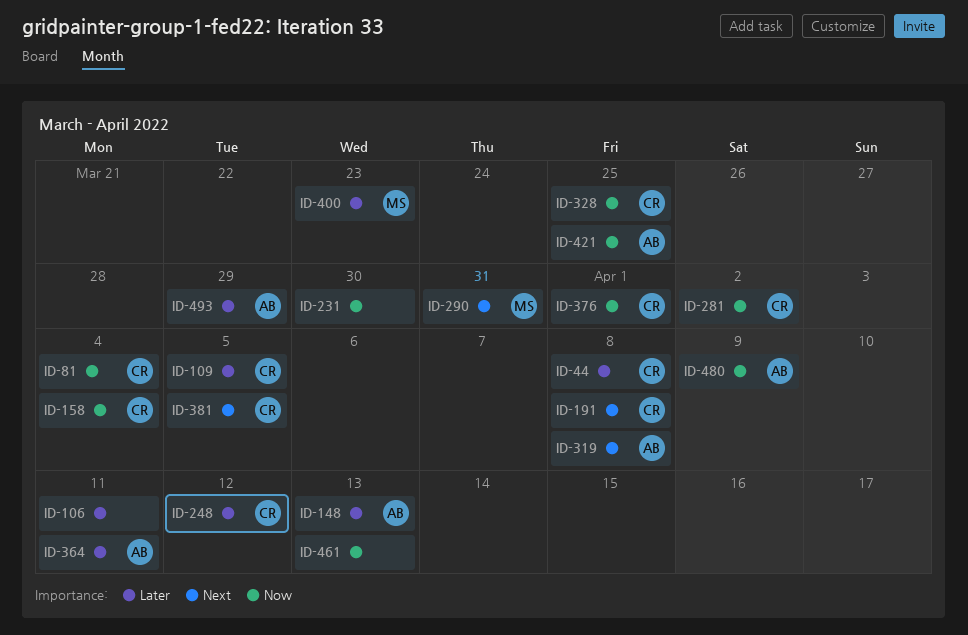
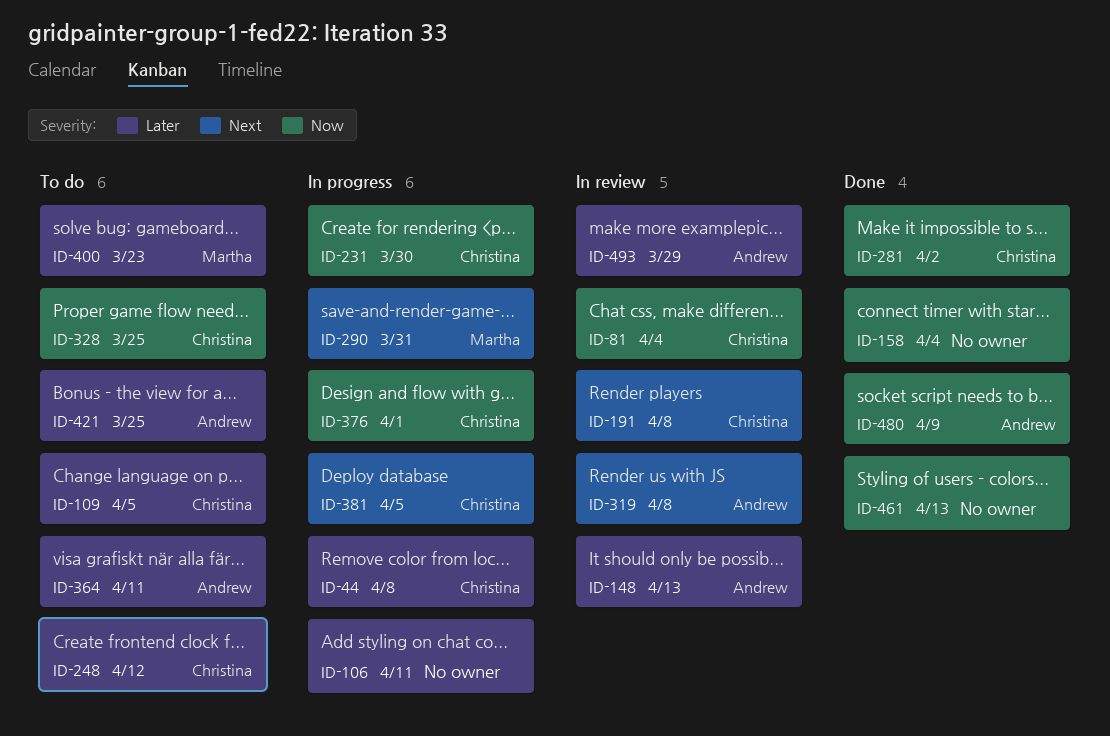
ID-158, owner: Christina -> none
ID-231, owner: none -> Christina
ID-421, priority: Now -> Later

